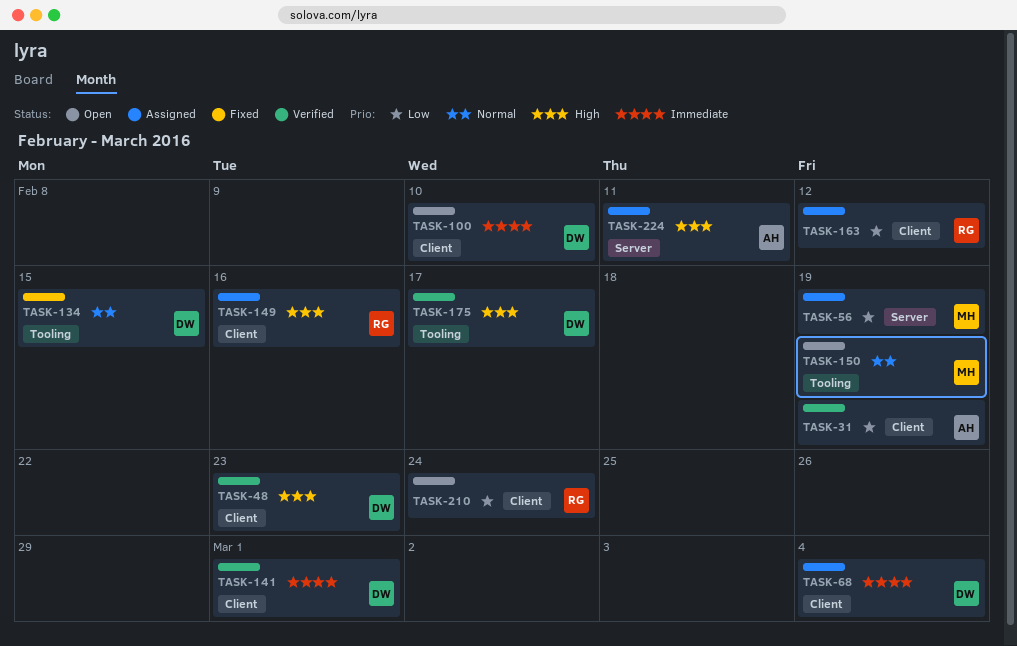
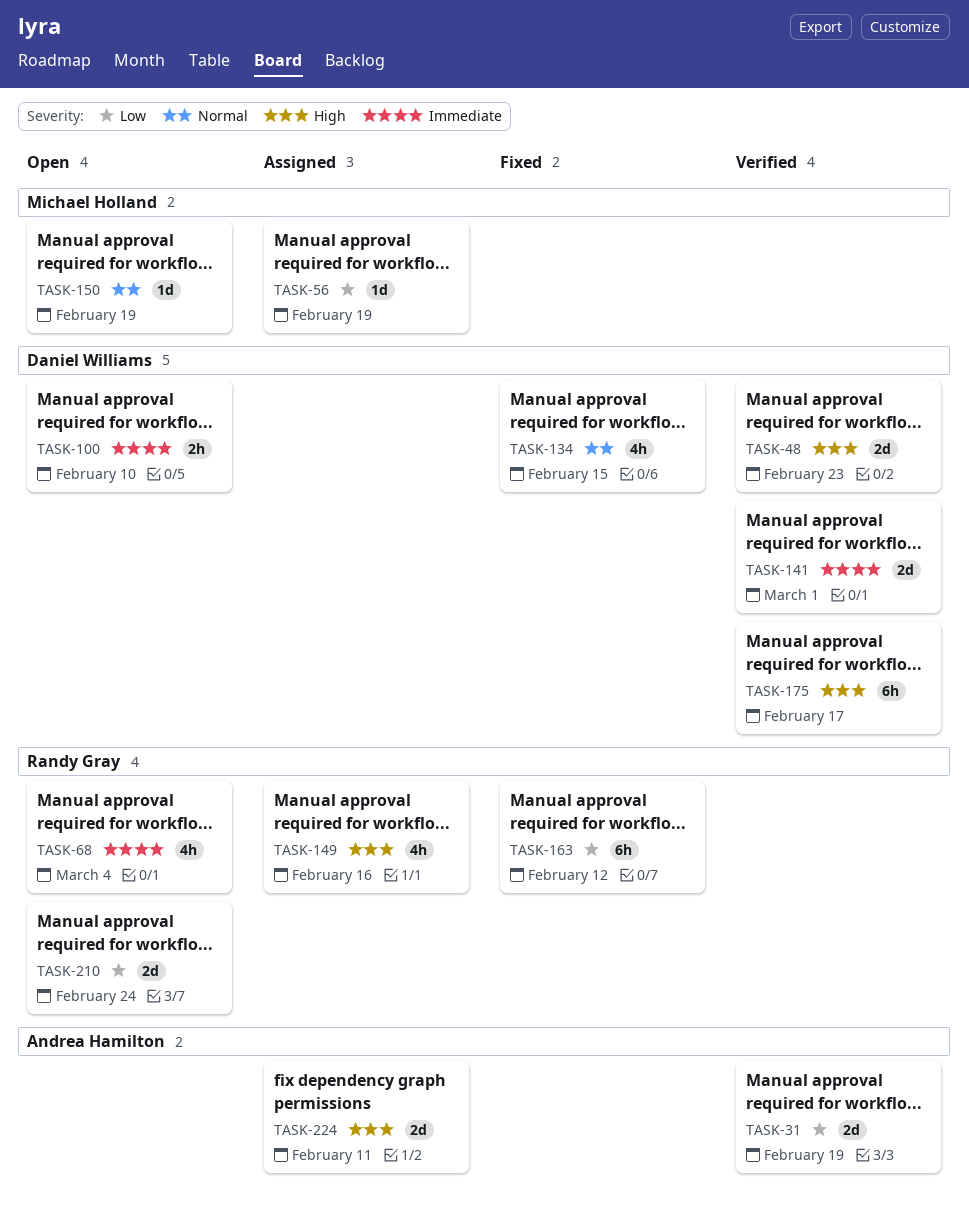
TASK-68, status: Assigned -> Open
TASK-68, owner: Daniel Williams -> Randy Gray
TASK-163, status: Assigned -> Fixed

